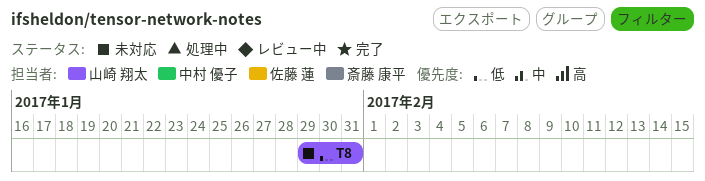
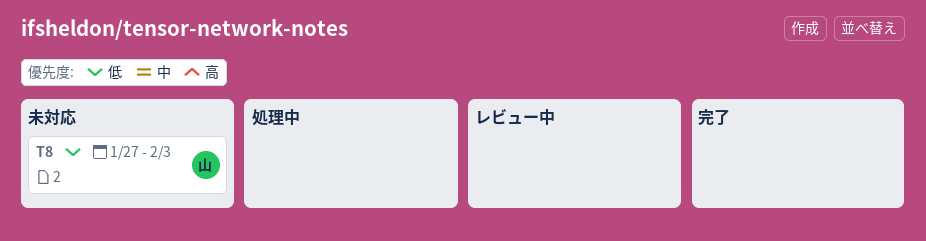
T8, start: Jan 29 -> Jan 27
T8, due: Jan 31 -> Feb 3

